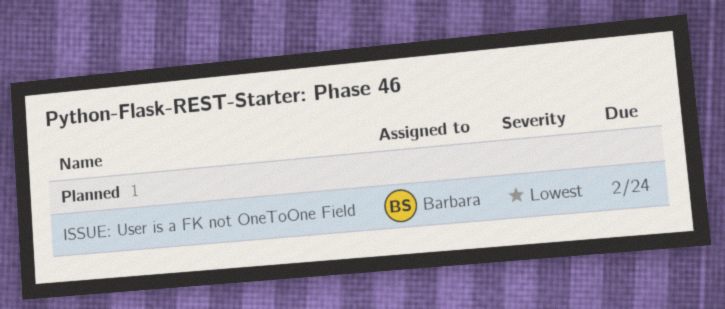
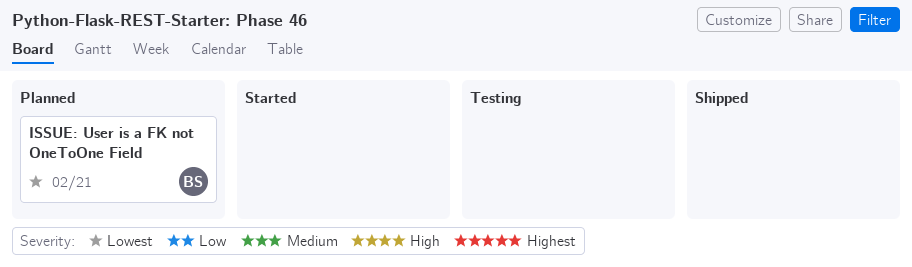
ISSUE: User is a FK not OneToOne Field, due: Feb 24 -> Feb 21

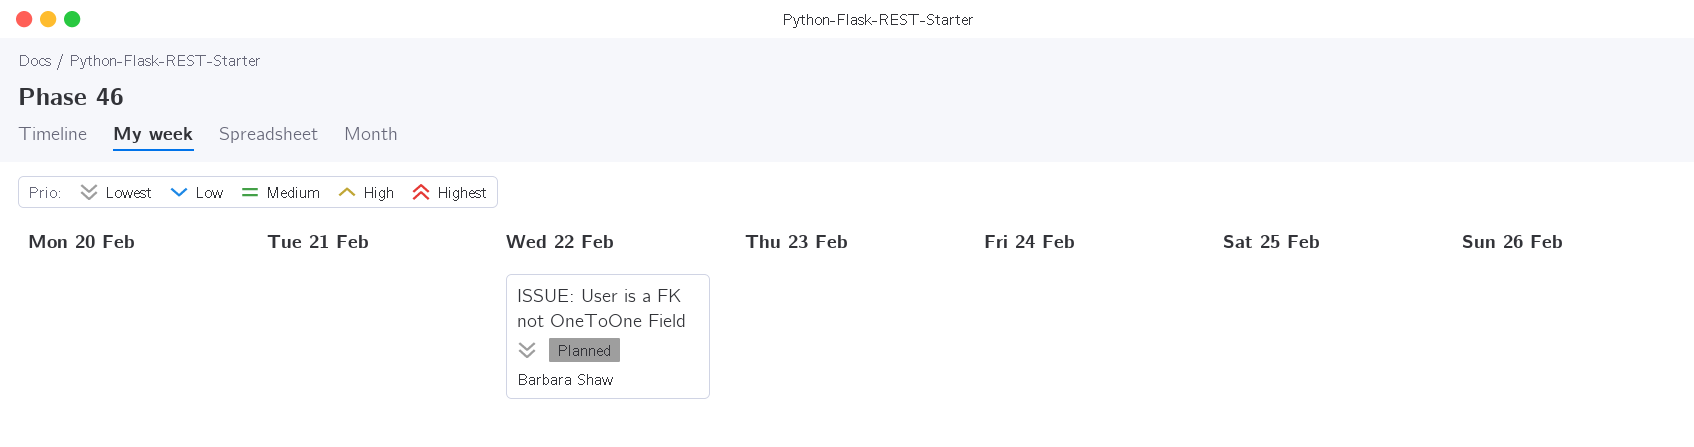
ISSUE: User is a FK not OneToOne Field, due: Feb 21 -> Feb 22

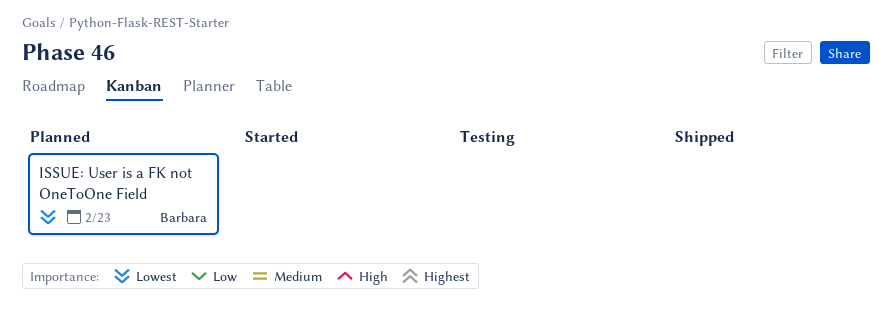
ISSUE: User is a FK not OneToOne Field, due: Feb 22 -> Feb 23

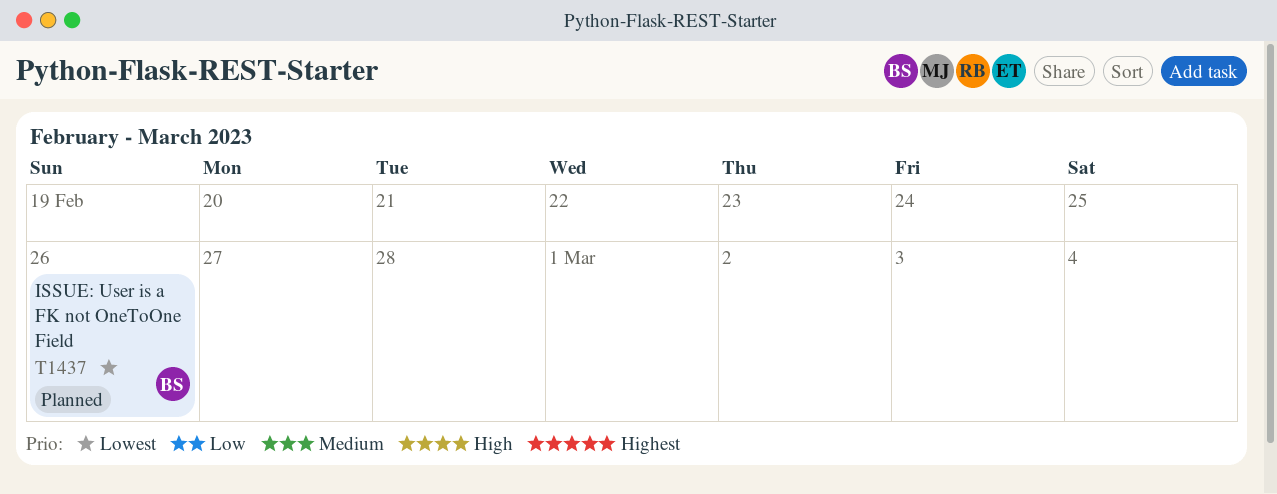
ISSUE: User is a FK not OneToOne Field, due: Feb 23 -> Feb 26

